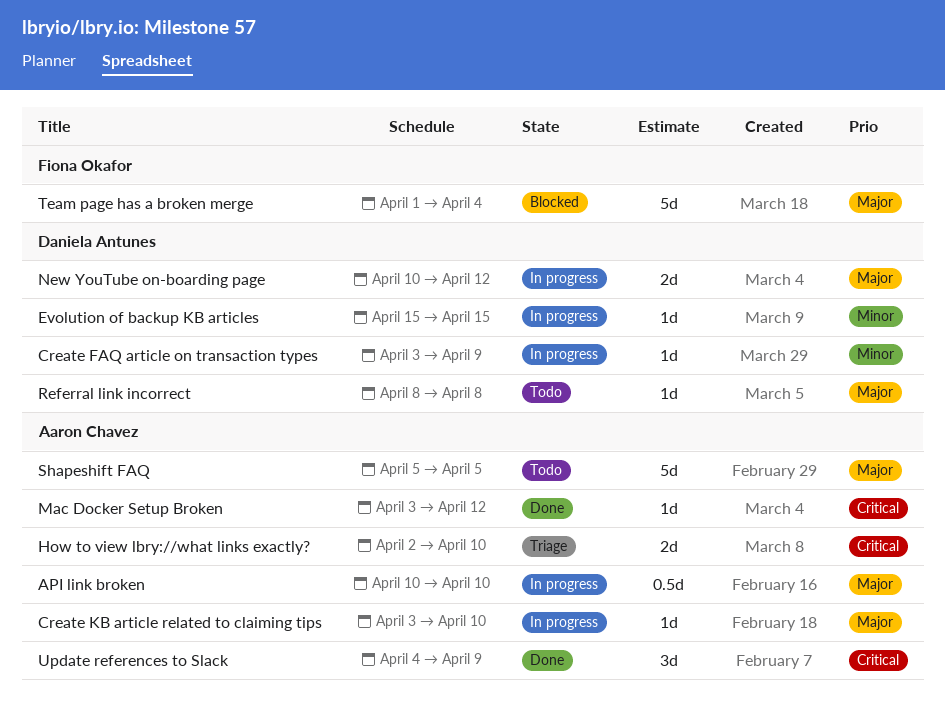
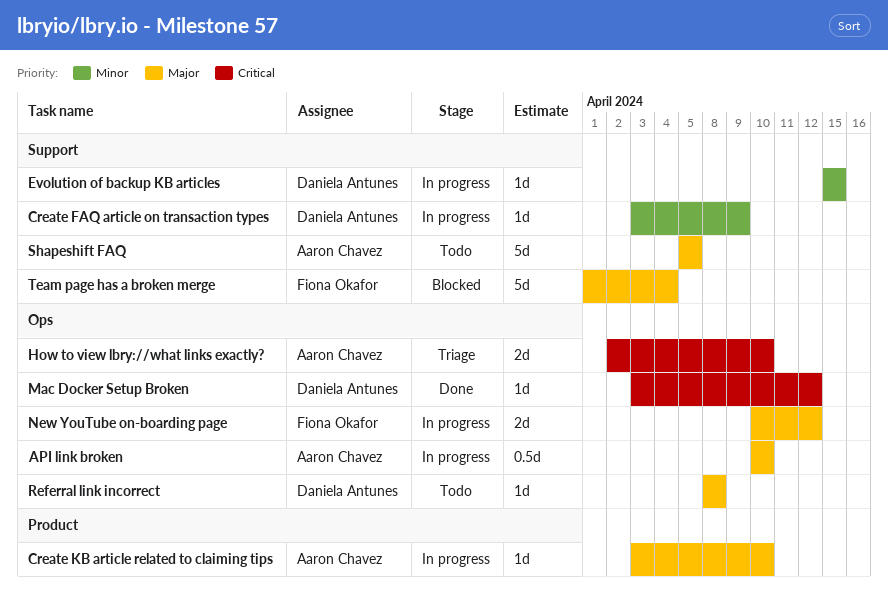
Mac Docker Setup Broken, owner: Aaron Chavez -> Daniela Antunes
New YouTube on-boarding page, owner: Daniela Antunes -> Fiona Okafor
Update references to Slack: present -> none

